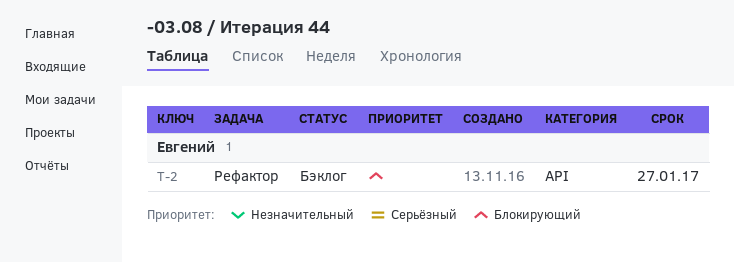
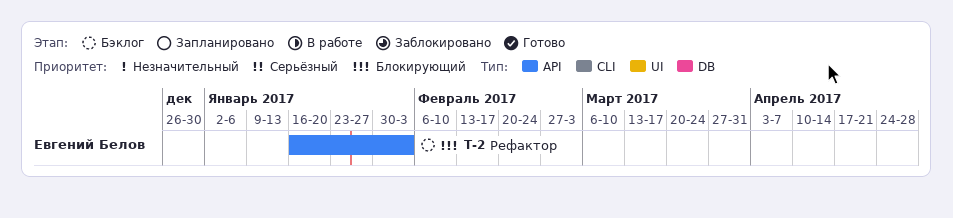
T-2, due: Jan 27 -> Feb 3

